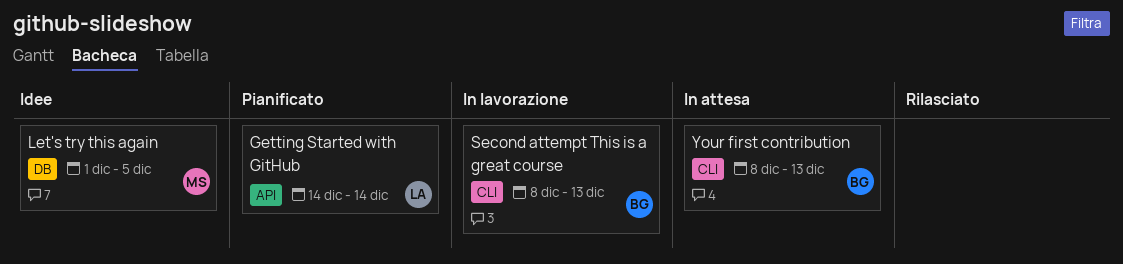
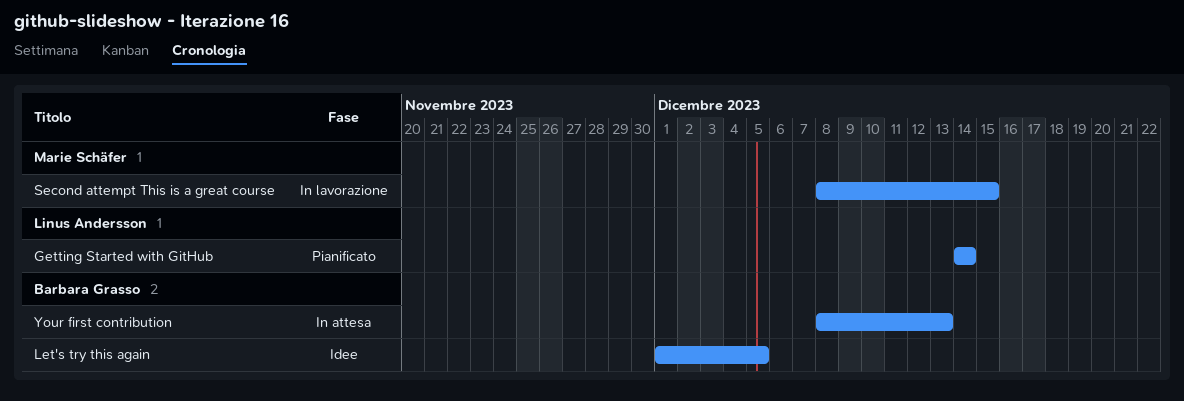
Let's try this again, owner: Marie Schäfer -> Barbara Grasso
Second attempt This is a great course, owner: Barbara Grasso -> Marie Schäfer
Second attempt This is a great course, due: Dec 13 -> Dec 15

